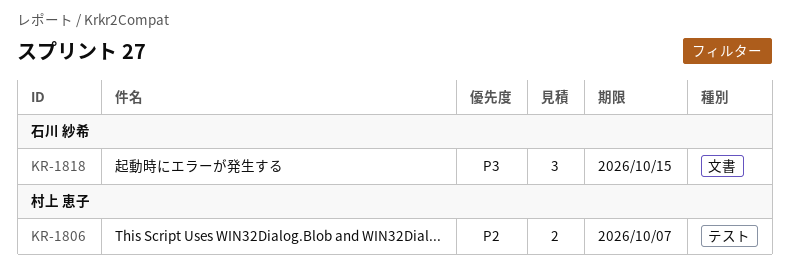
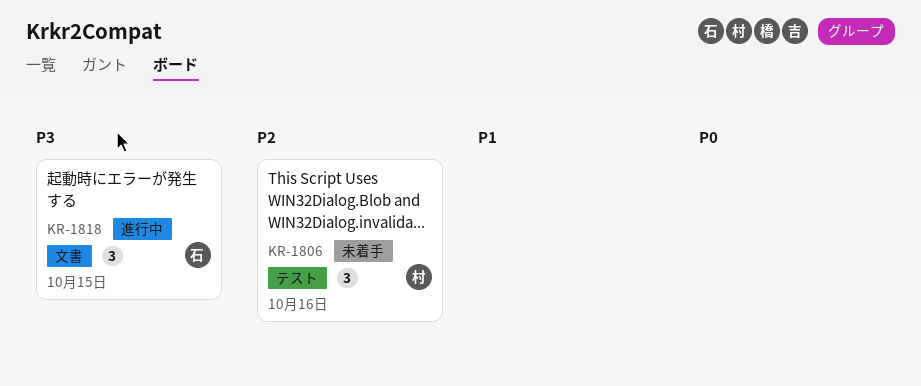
KR-1806, estimate: 2 -> 3
KR-1806, due: Oct 7 -> Oct 16

